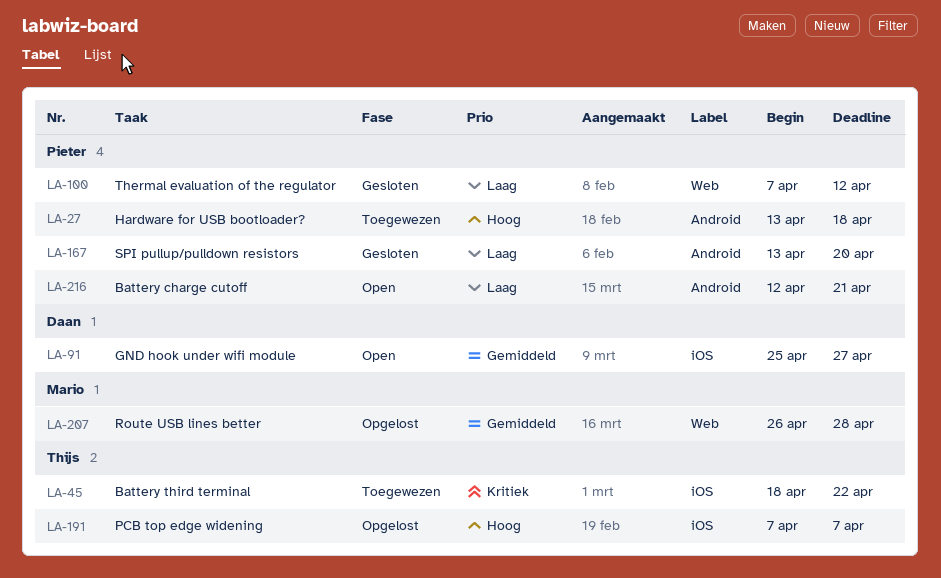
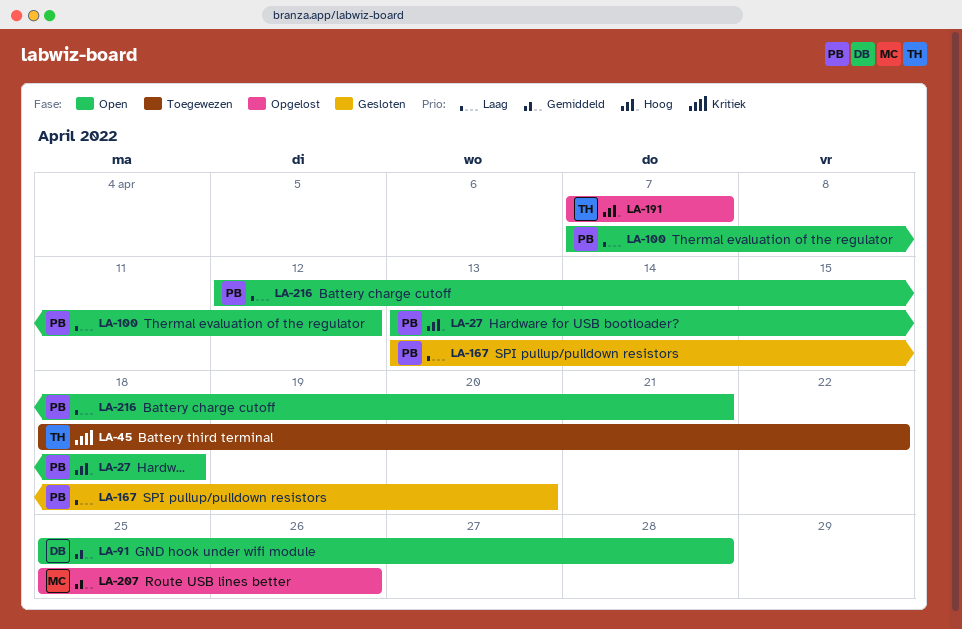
LA-27, status: Toegewezen -> Open
LA-91, due: Apr 27 -> Apr 28
LA-100, status: Gesloten -> Open
LA-207, start: Apr 26 -> Apr 25
LA-207, due: Apr 28 -> Apr 26

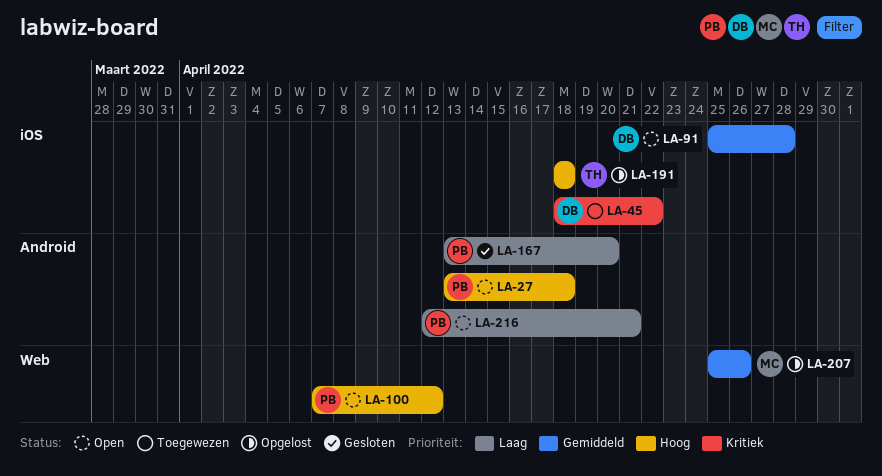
LA-45, owner: TH -> DB
LA-100, priority: Laag -> Hoog
LA-191, start: Apr 7 -> Apr 18
LA-191, due: Apr 7 -> Apr 18

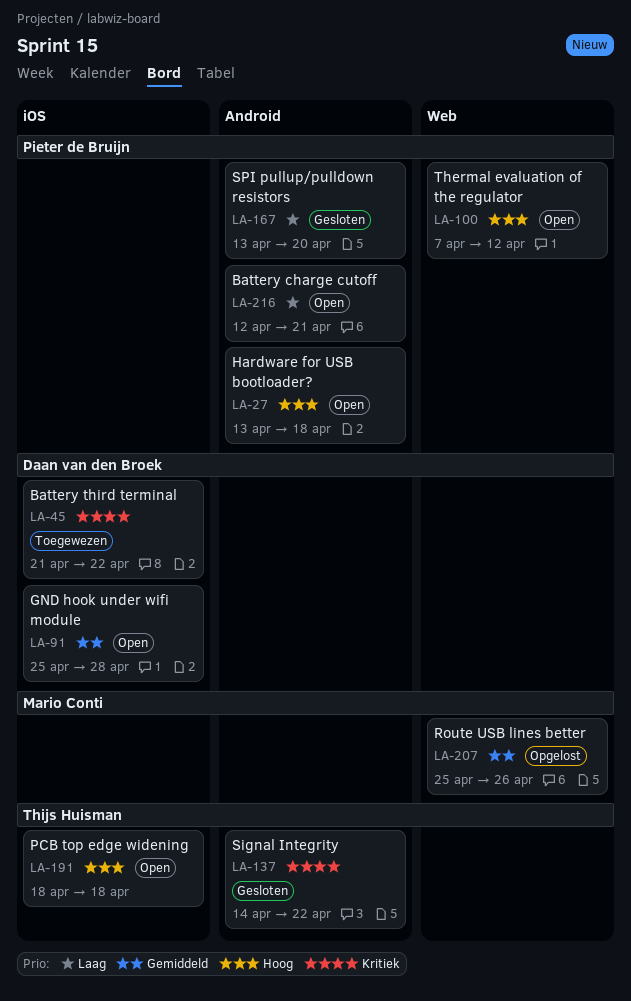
LA-45, start: Apr 18 -> Apr 21
LA-137: none -> present
LA-191, status: Opgelost -> Open

